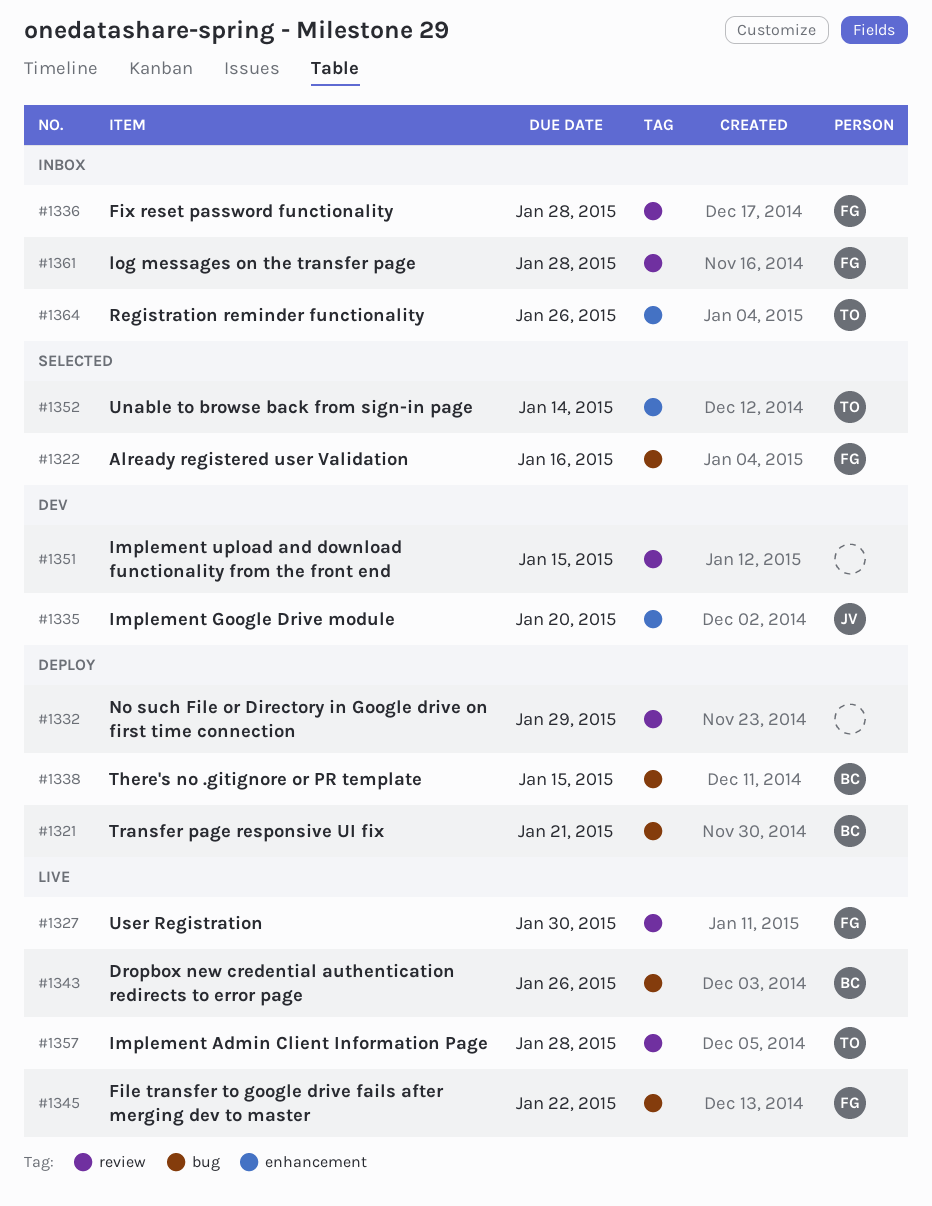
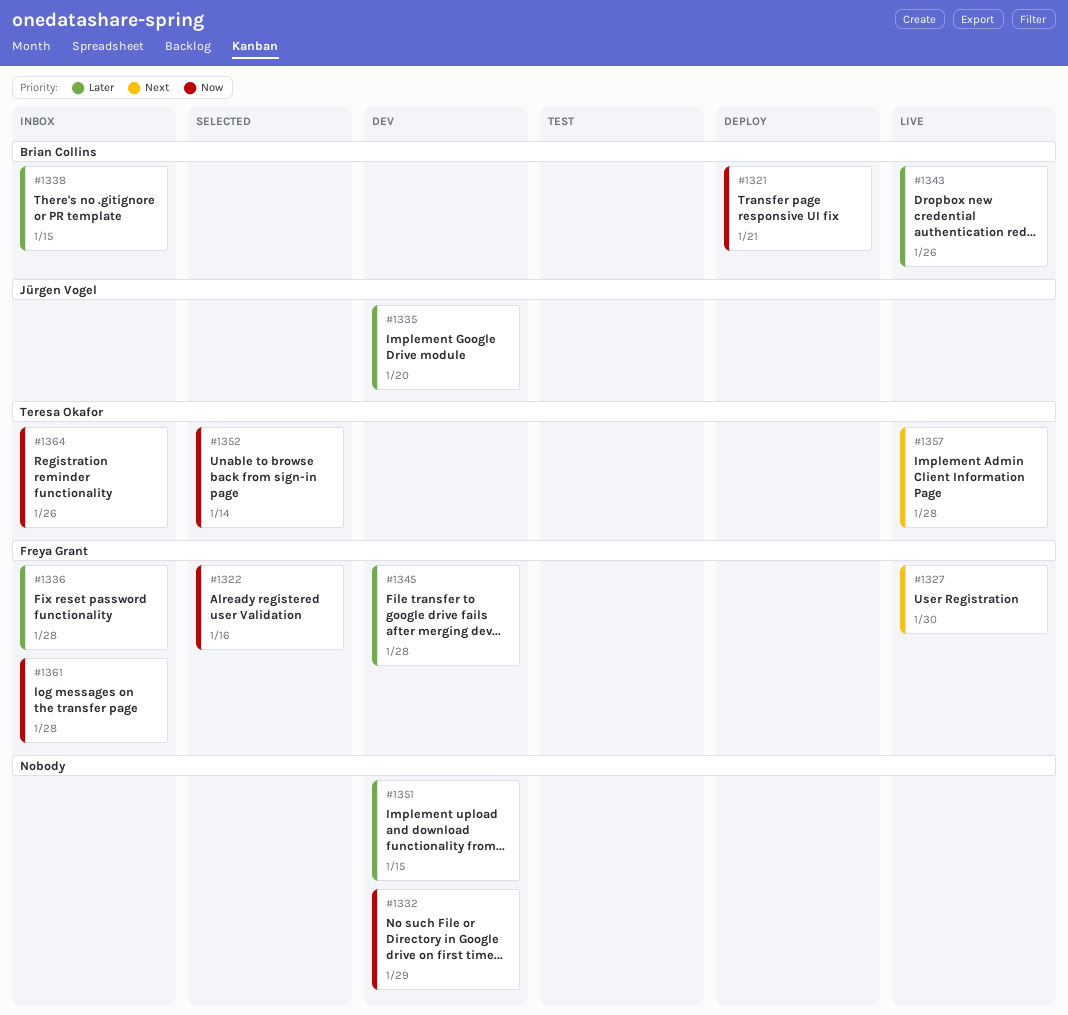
#1332, status: Deploy -> Dev
#1338, status: Deploy -> Inbox
#1345, status: Live -> Dev
#1345, due: Jan 22 -> Jan 28

